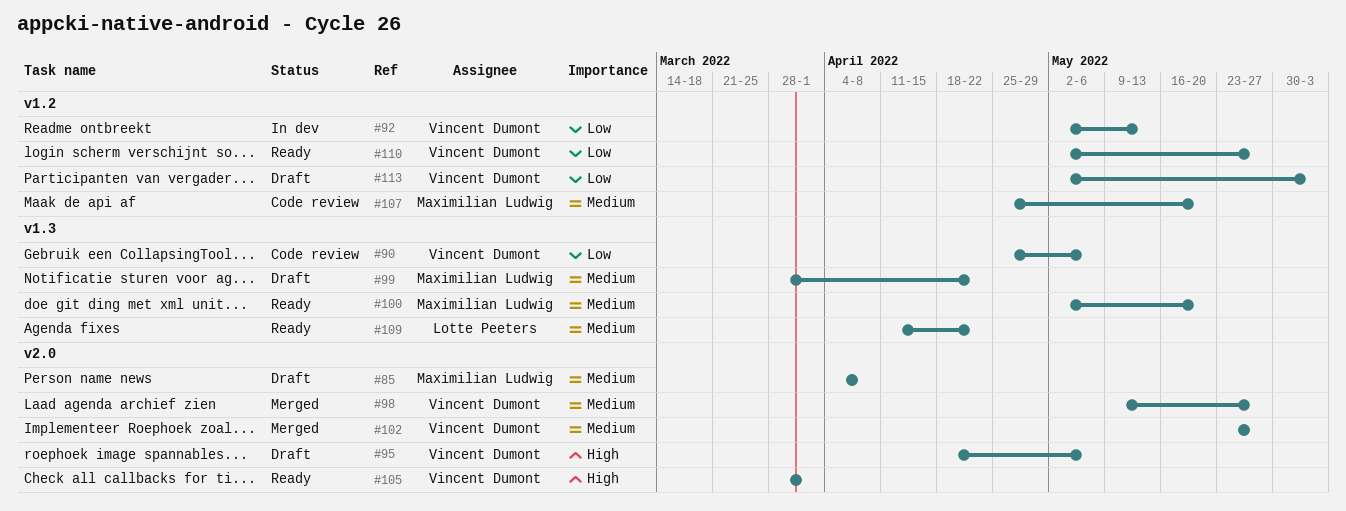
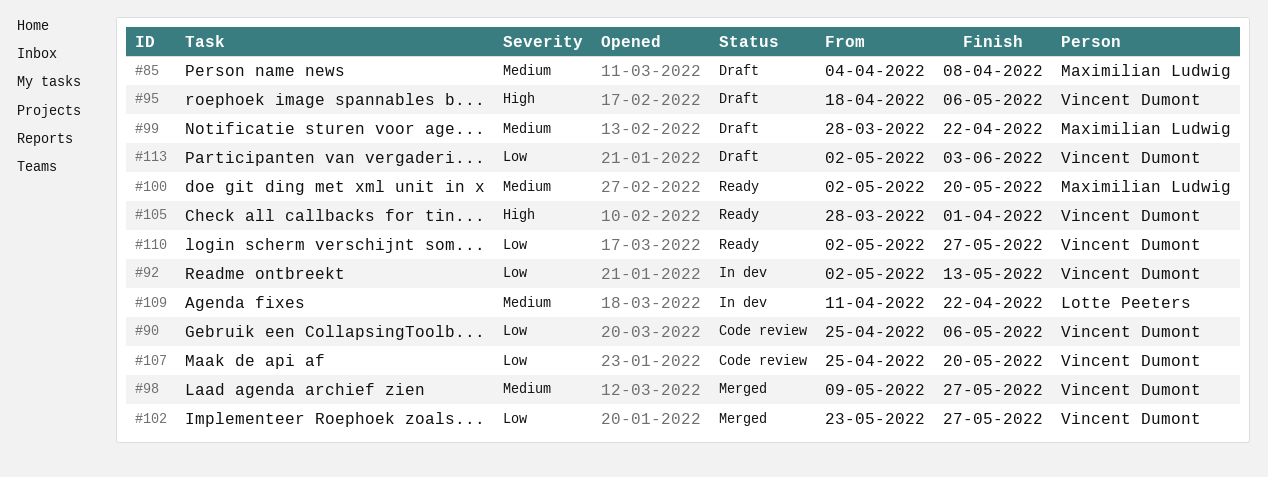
#102, priority: Medium -> Low
#107, owner: Maximilian Ludwig -> Vincent Dumont
#107, priority: Medium -> Low
#109, status: Ready -> In dev

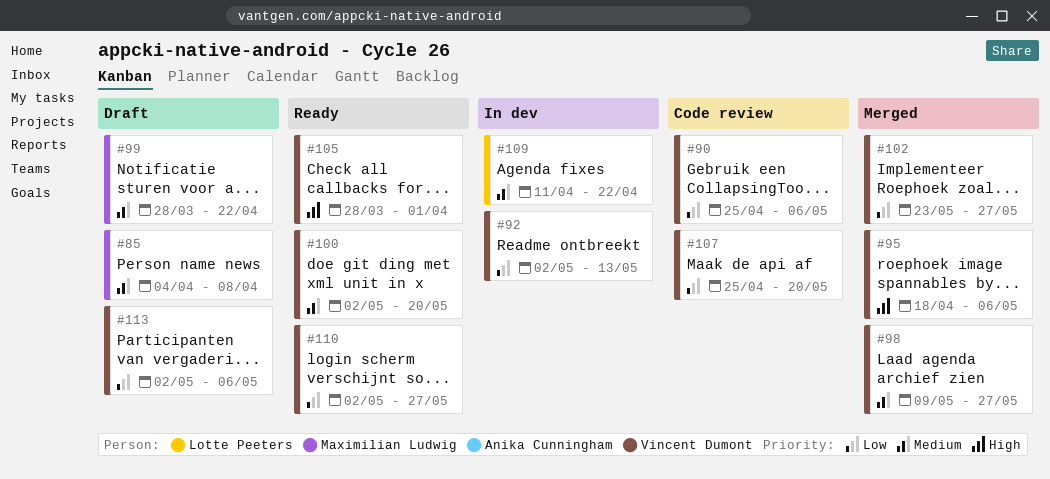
#95, status: Draft -> Merged
#100, owner: Maximilian Ludwig -> Vincent Dumont
#113, due: Jun 3 -> May 6

